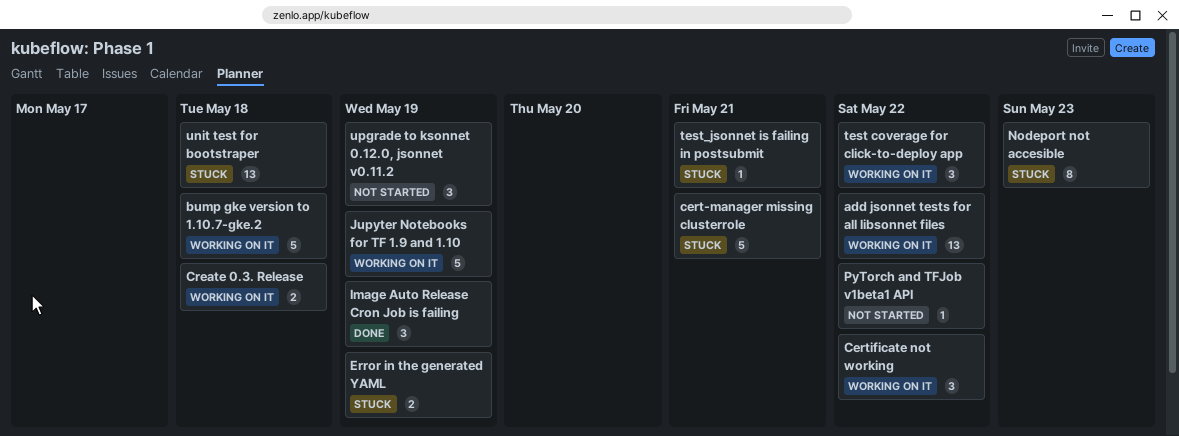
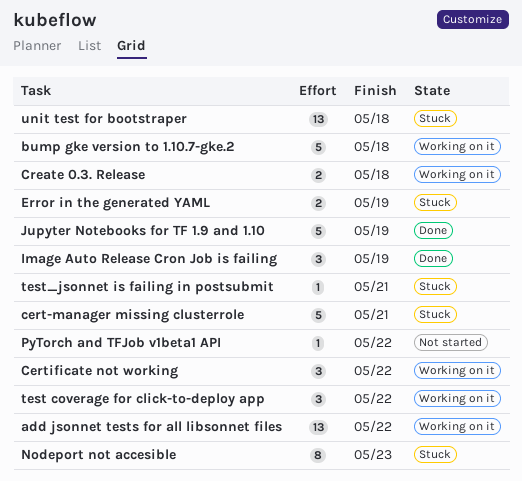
Jupyter Notebooks for TF 1.9 and 1.10, status: Working on it -> Done
upgrade to ksonnet 0.12.0, jsonnet v0.11.2: present -> none

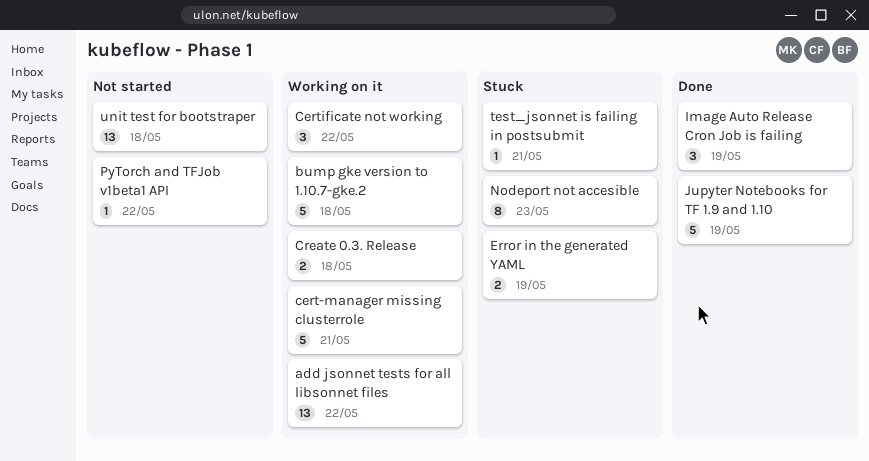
cert-manager missing clusterrole, status: Stuck -> Working on it
test coverage for click-to-deploy app: present -> none
unit test for bootstraper, status: Stuck -> Not started

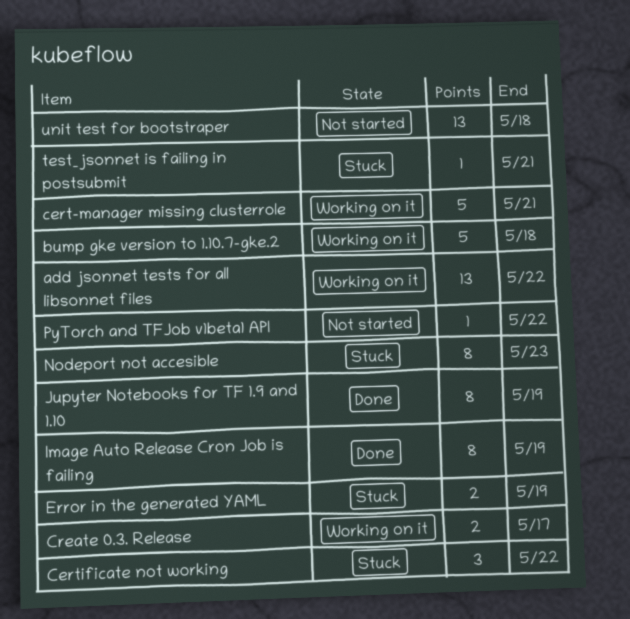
Certificate not working, status: Working on it -> Stuck
Create 0.3. Release, due: May 18 -> May 17
Image Auto Release Cron Job is failing, estimate: 3 -> 8
Jupyter Notebooks for TF 1.9 and 1.10, estimate: 5 -> 8

